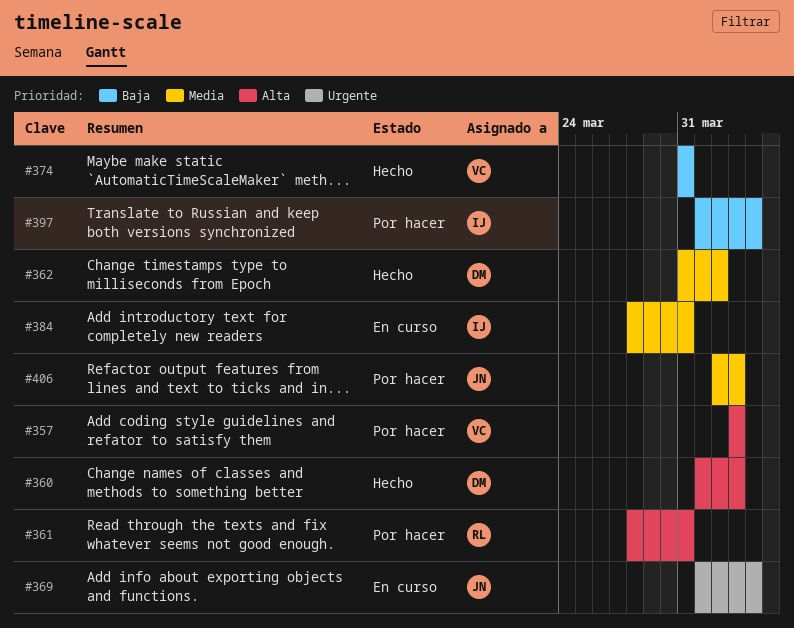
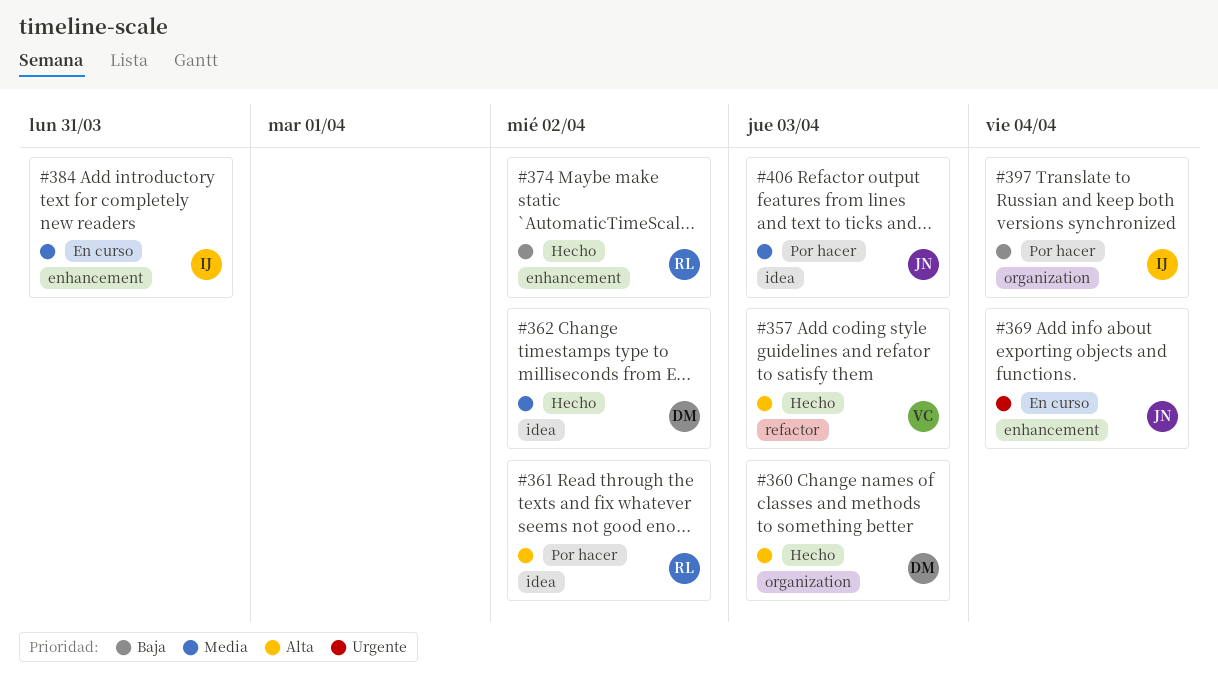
#357, status: Por hacer -> Hecho
#361, due: Mar 31 -> Apr 2
#374, owner: VC -> RL
#374, due: Mar 31 -> Apr 2

